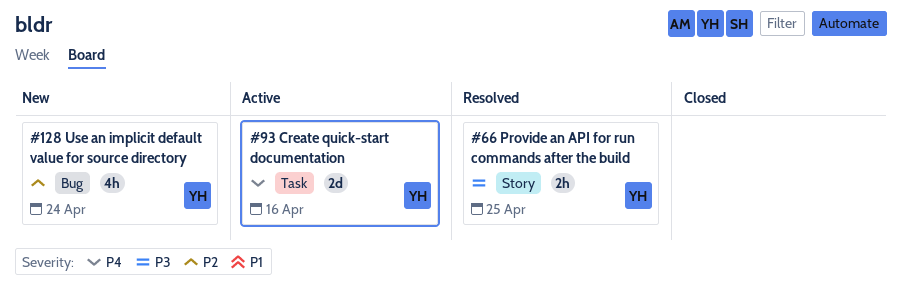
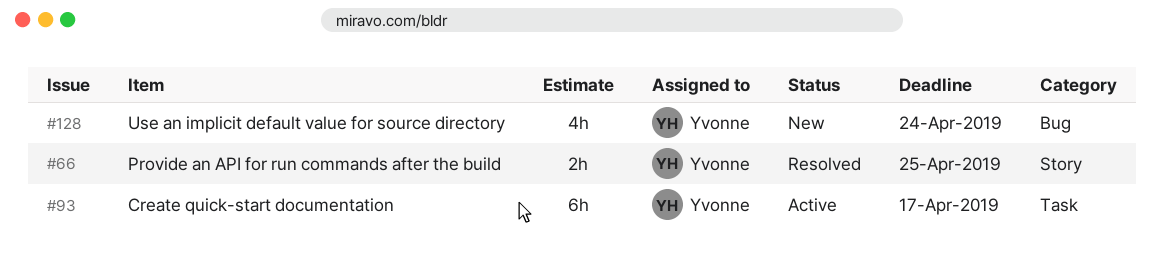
#93, estimate: 2d -> 6h
#93, due: Apr 16 -> Apr 17

